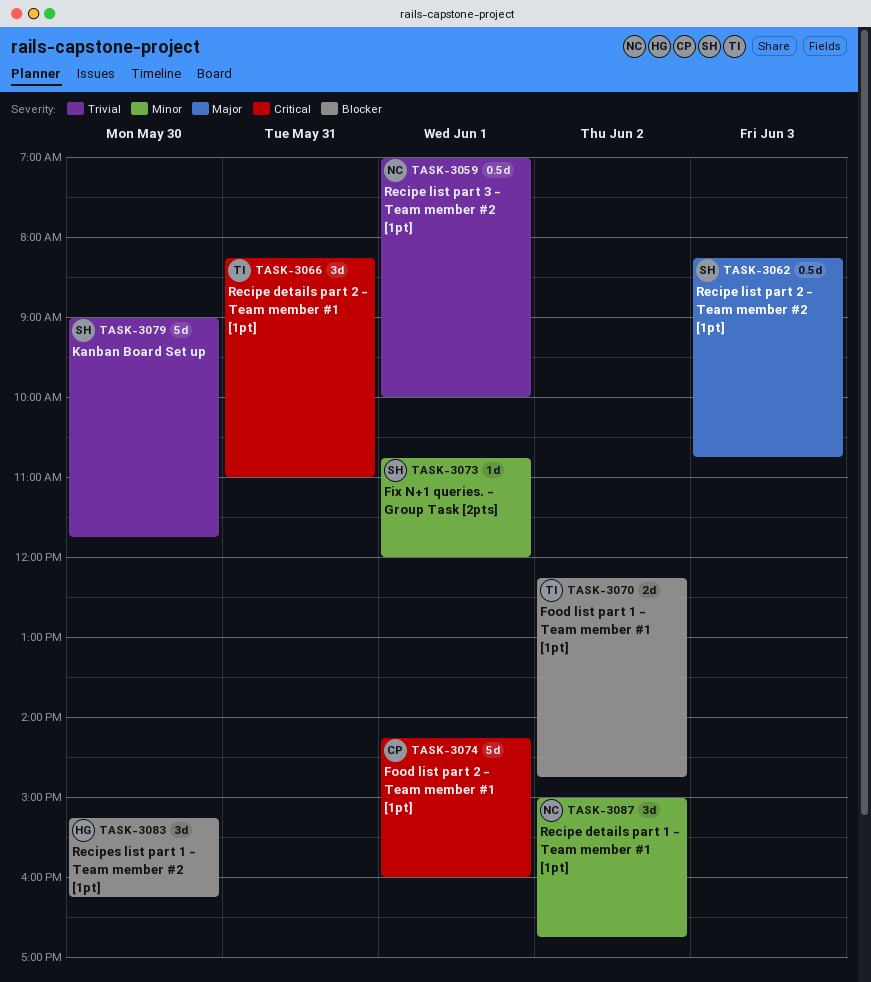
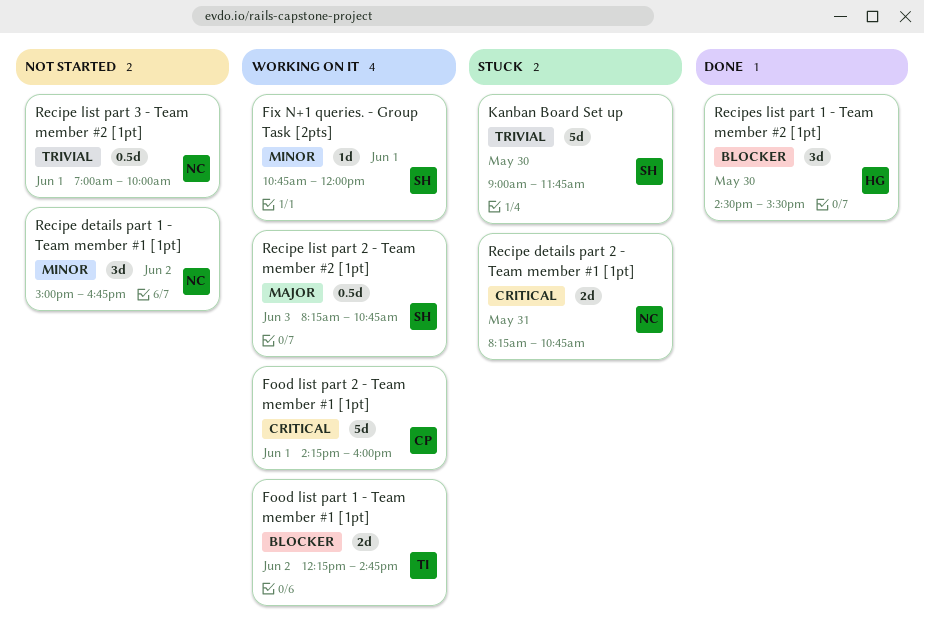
Recipe details part 2 - Team member #1 [1pt], owner: TI -> NC
Recipe details part 2 - Team member #1 [1pt], estimate: 3d -> 2d
Recipe details part 2 - Team member #1 [1pt], ends: 11:00 -> 10:45
Recipes list part 1 - Team member #2 [1pt], begins: 15:15 -> 14:30
Recipes list part 1 - Team member #2 [1pt], ends: 16:15 -> 15:30

